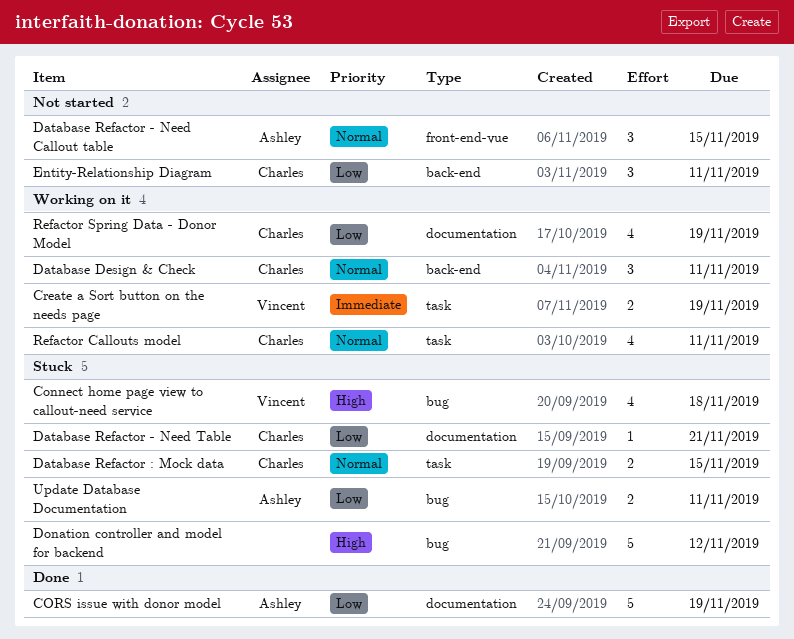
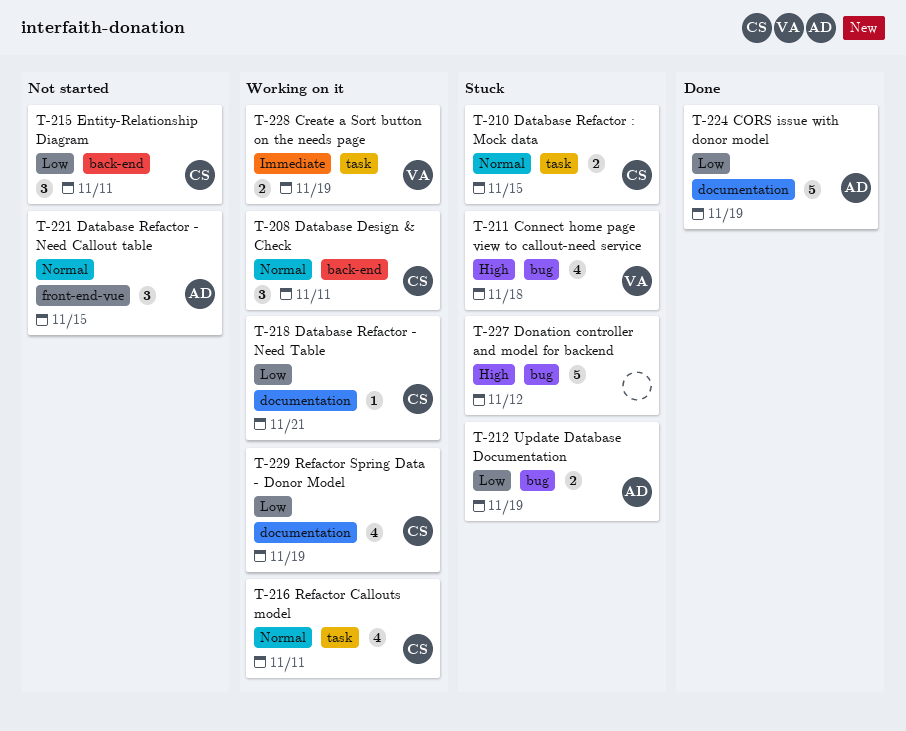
Database Refactor - Need Table, status: Stuck -> Working on it
Update Database Documentation, due: Nov 11 -> Nov 19

